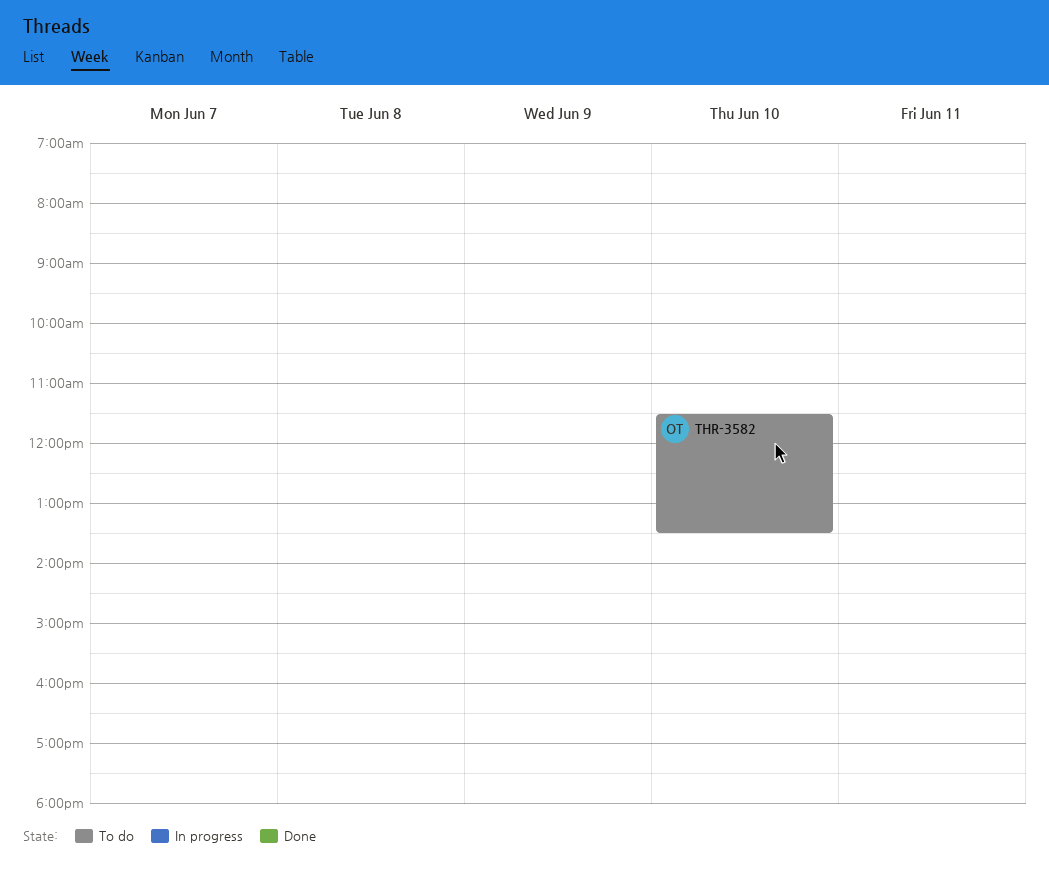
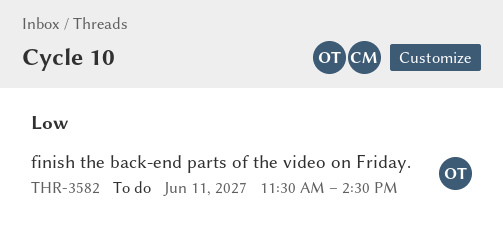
THR-3582, day: Jun 10 -> Jun 11
THR-3582, ends: 13:30 -> 14:30

